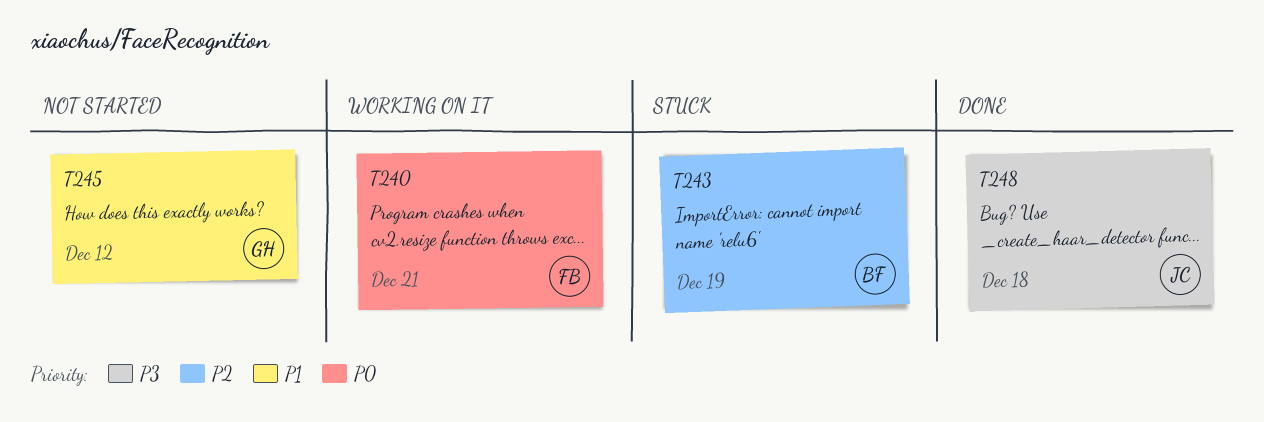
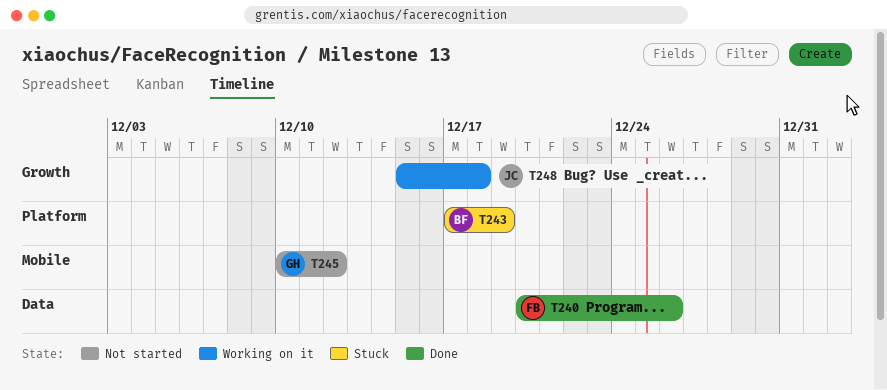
T240, status: Working on it -> Done
T240, due: Dec 21 -> Dec 26
T248, status: Done -> Working on it

